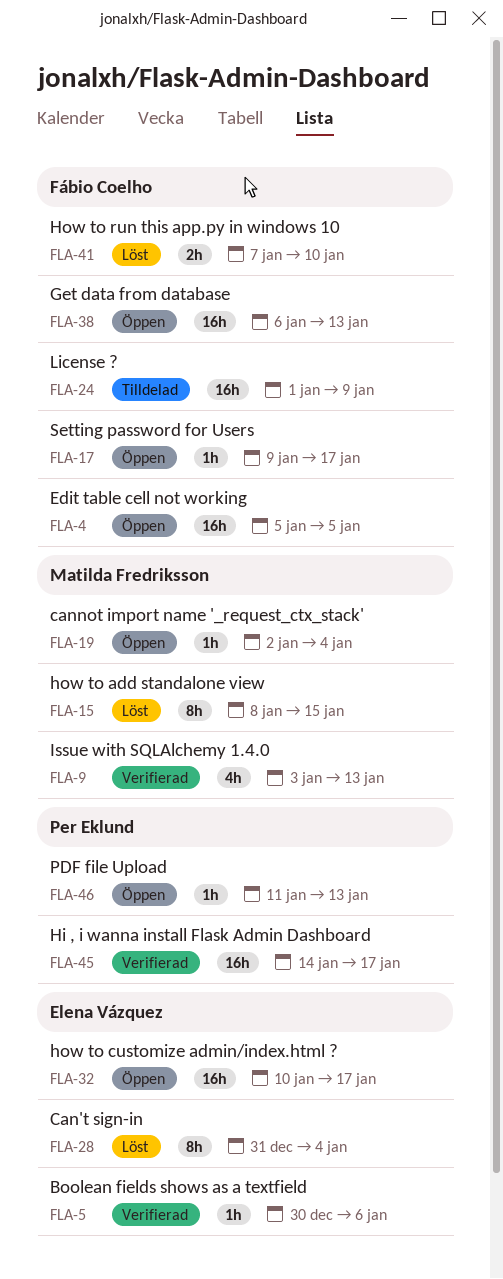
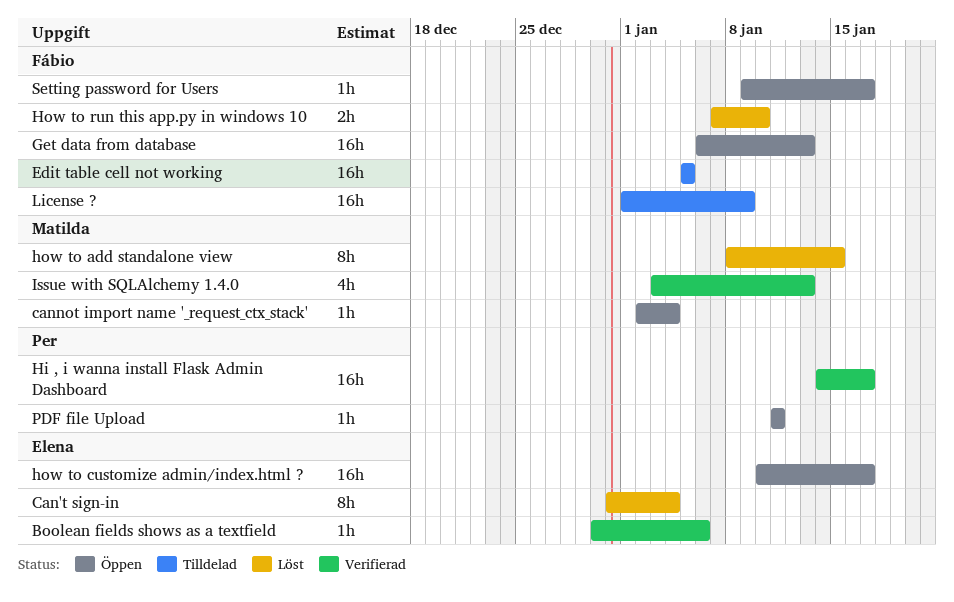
Edit table cell not working, status: Öppen -> Tilldelad
PDF file Upload, due: Jan 13 -> Jan 11

